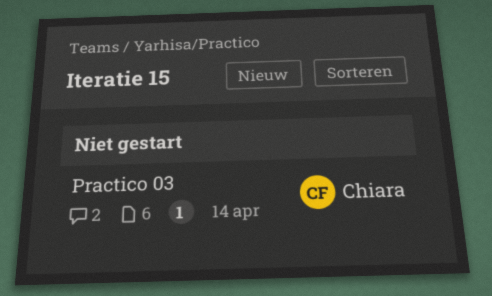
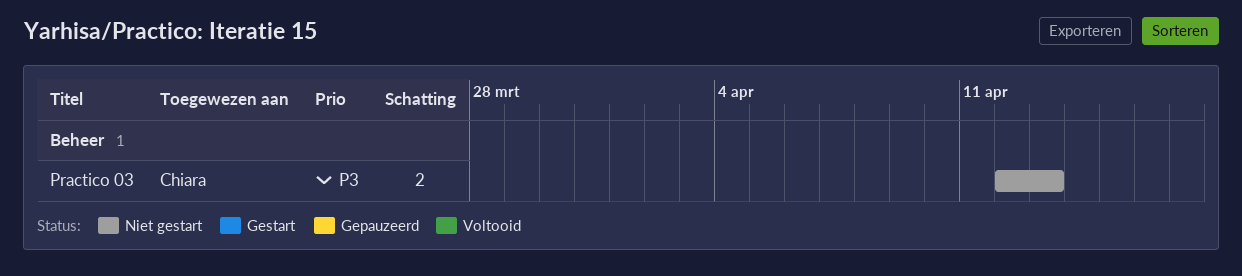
Practico 03, estimate: 1 -> 2
Practico 03, due: Apr 14 -> Apr 13

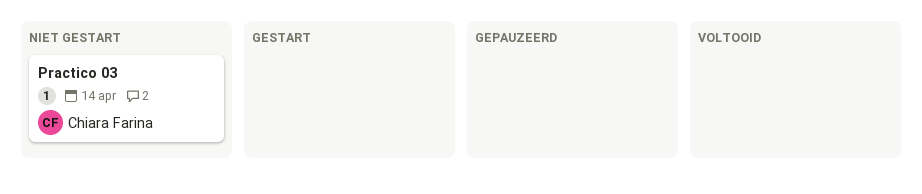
Practico 03, estimate: 2 -> 1
Practico 03, due: Apr 13 -> Apr 14

